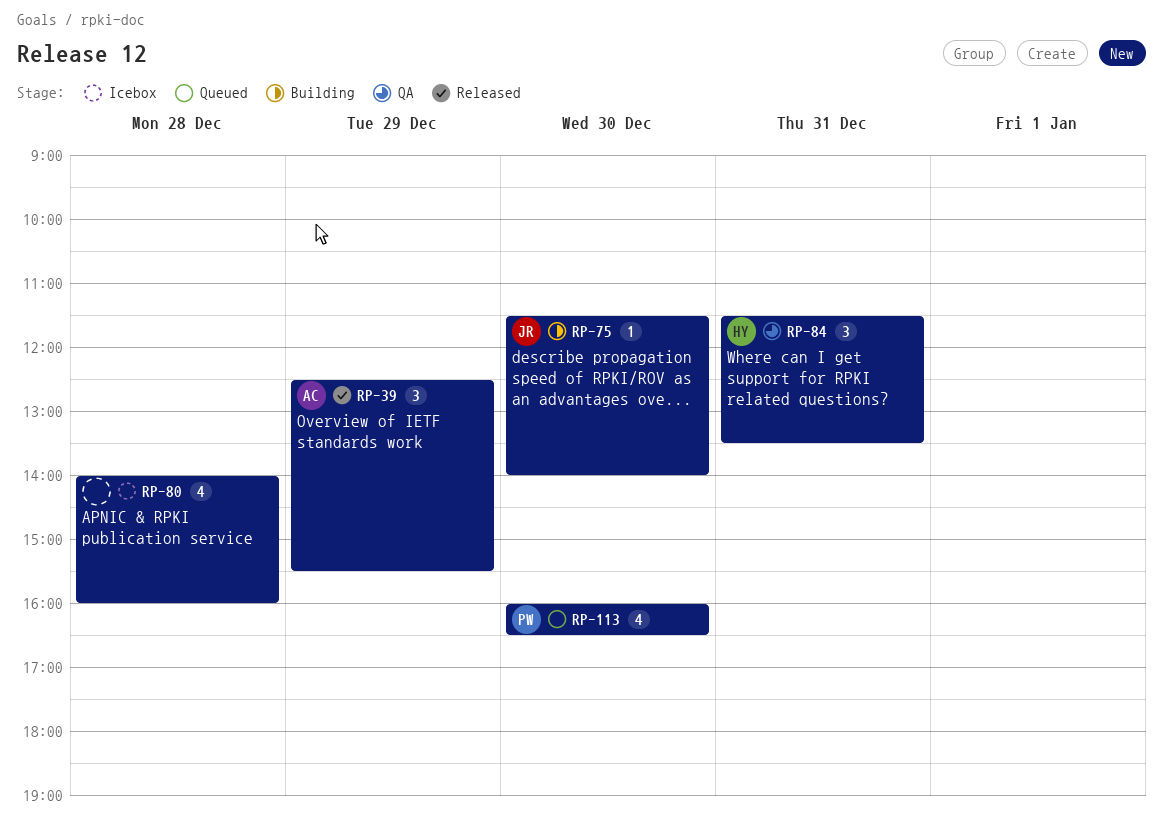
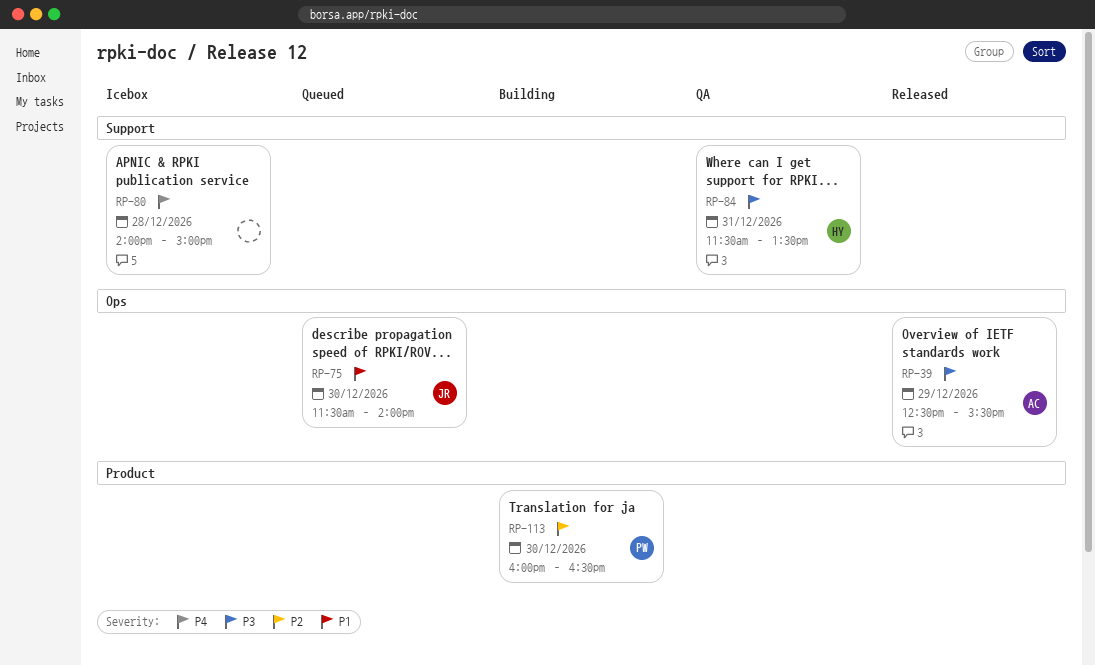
RP-75, status: Building -> Queued
RP-80, ends: 16:00 -> 15:00
RP-113, status: Queued -> Building

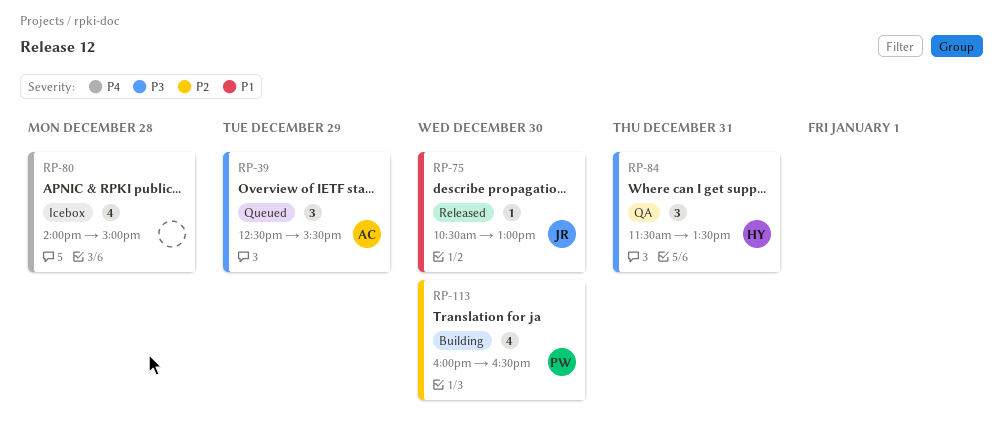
RP-39, status: Released -> Queued
RP-75, status: Queued -> Released
RP-75, begins: 11:30 -> 10:30
RP-75, ends: 14:00 -> 13:00

